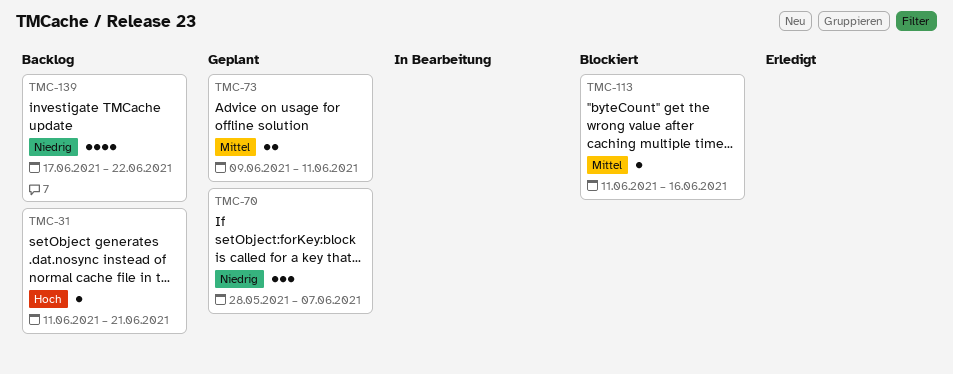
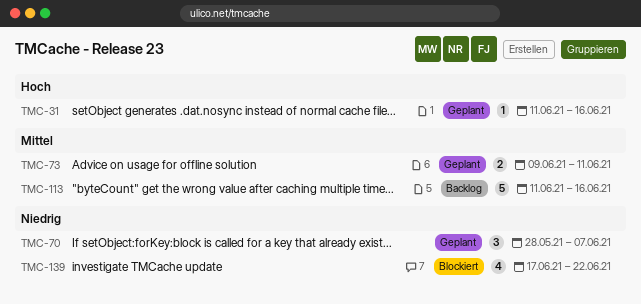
TMC-31, status: Backlog -> Geplant
TMC-31, due: Jun 21 -> Jun 16
TMC-113, status: Blockiert -> Backlog
TMC-113, estimate: 1 -> 5
TMC-139, status: Backlog -> Blockiert

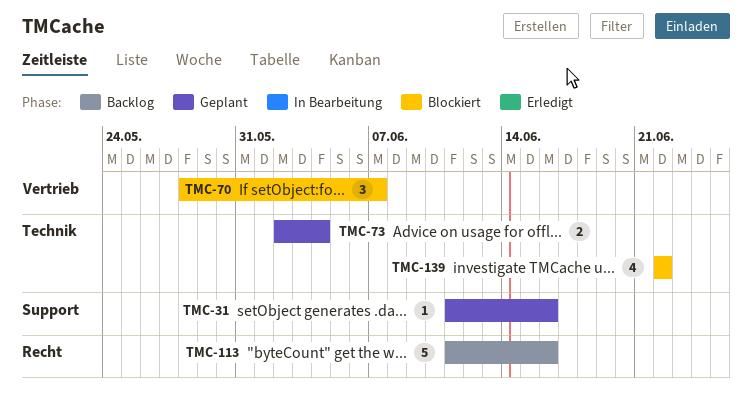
TMC-70, status: Geplant -> Blockiert
TMC-73, start: Jun 9 -> Jun 2
TMC-73, due: Jun 11 -> Jun 4
TMC-139, start: Jun 17 -> Jun 22

